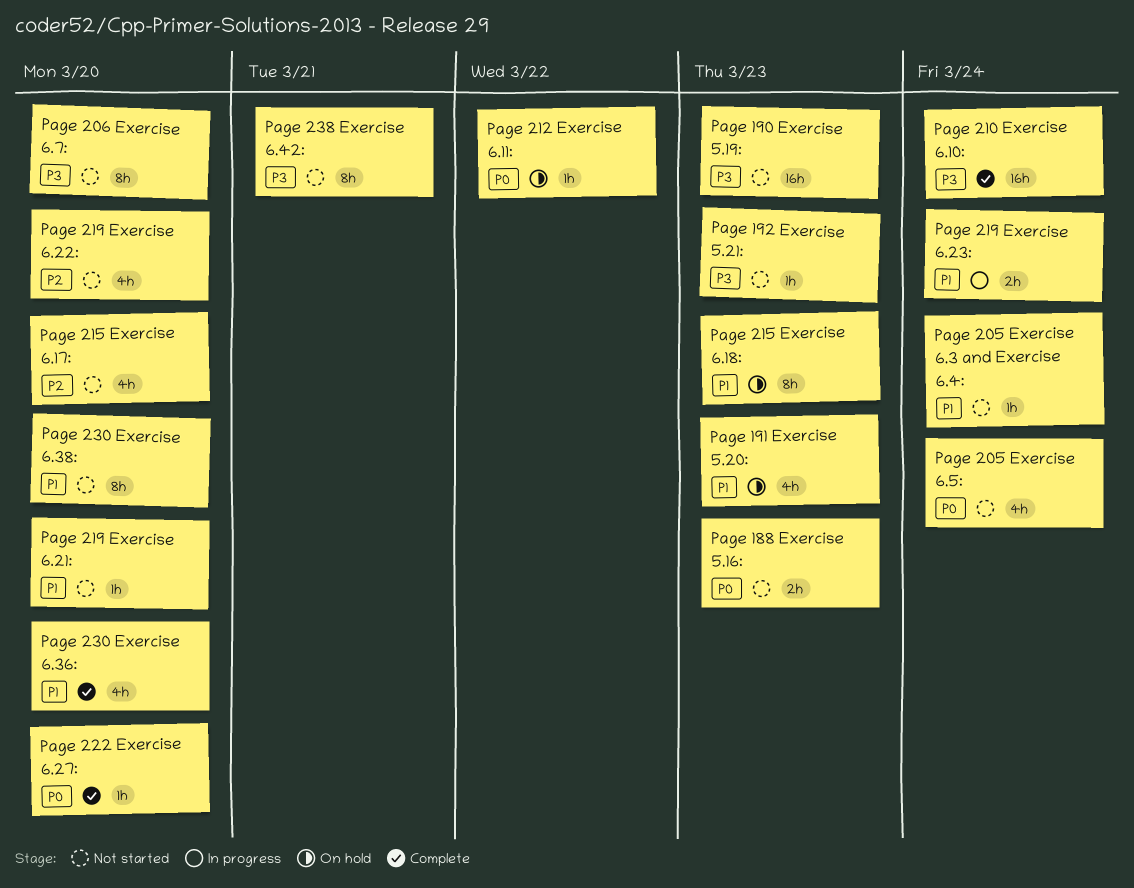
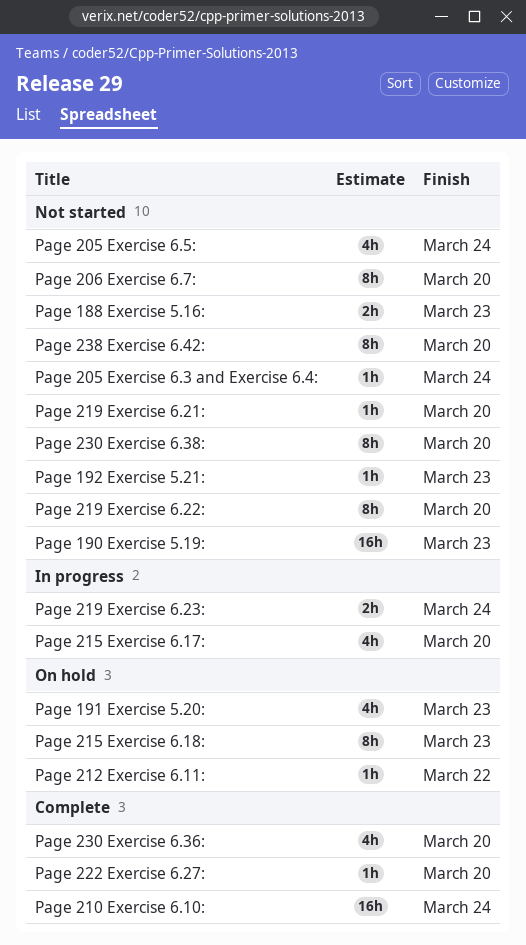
Page 215 Exercise 6.17:, status: Not started -> In progress
Page 219 Exercise 6.22:, estimate: 4h -> 8h
Page 238 Exercise 6.42:, due: Mar 21 -> Mar 20

